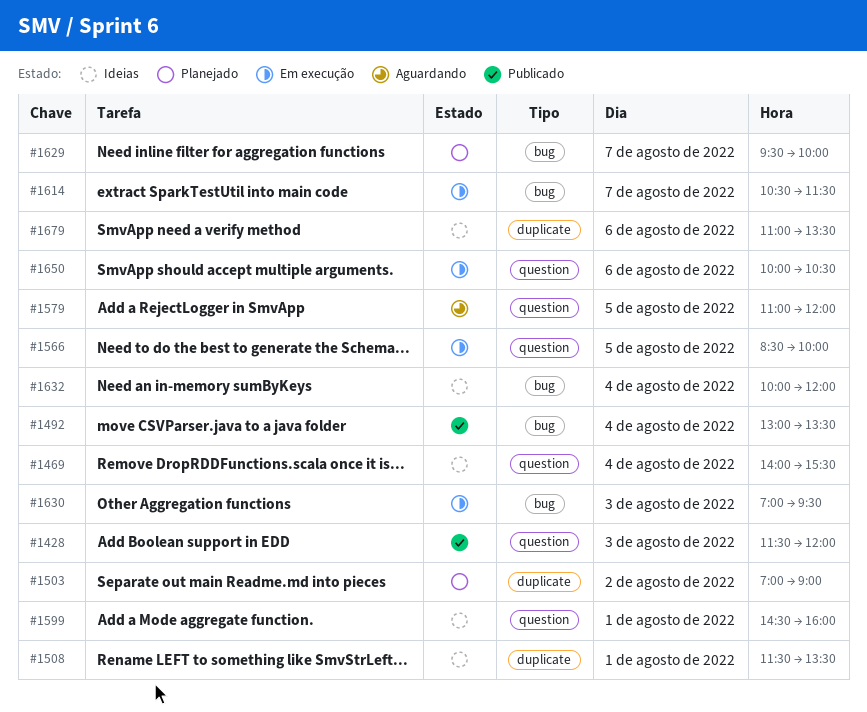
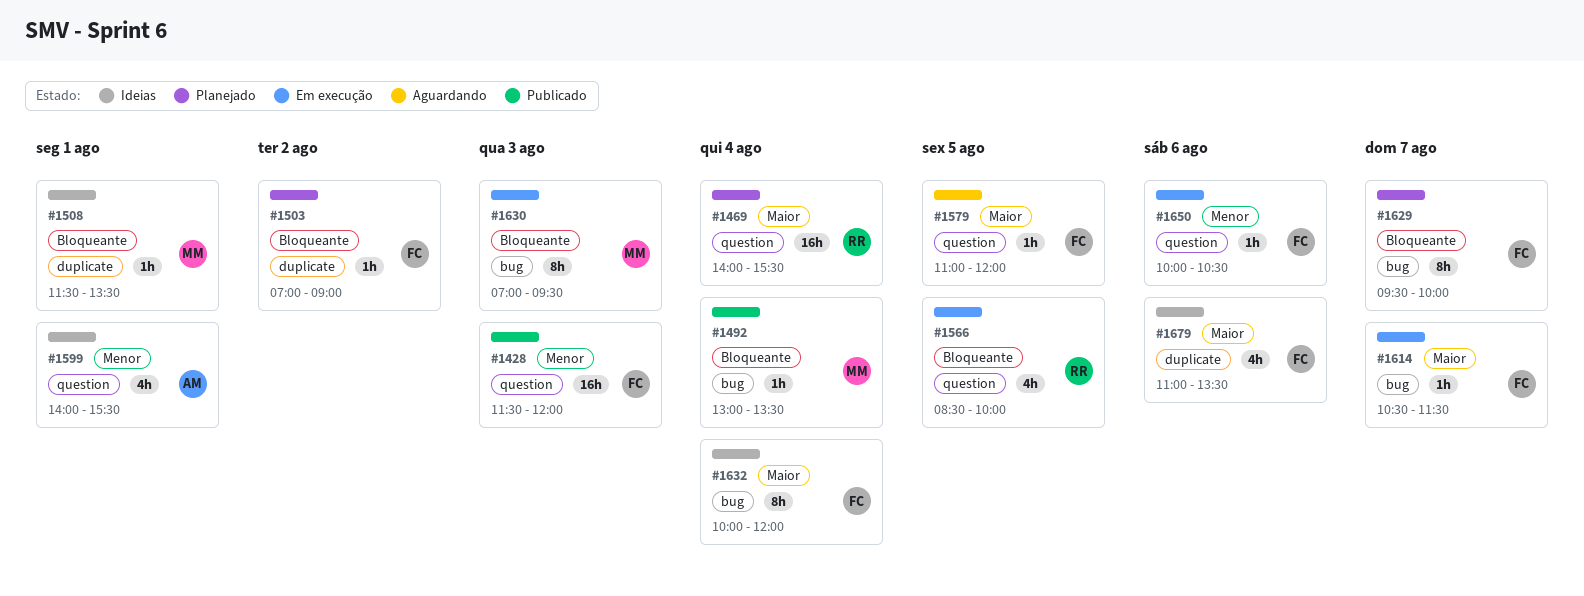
#1469, status: Ideias -> Planejado
#1599, begins: 14:30 -> 14:00
#1599, ends: 16:00 -> 15:30

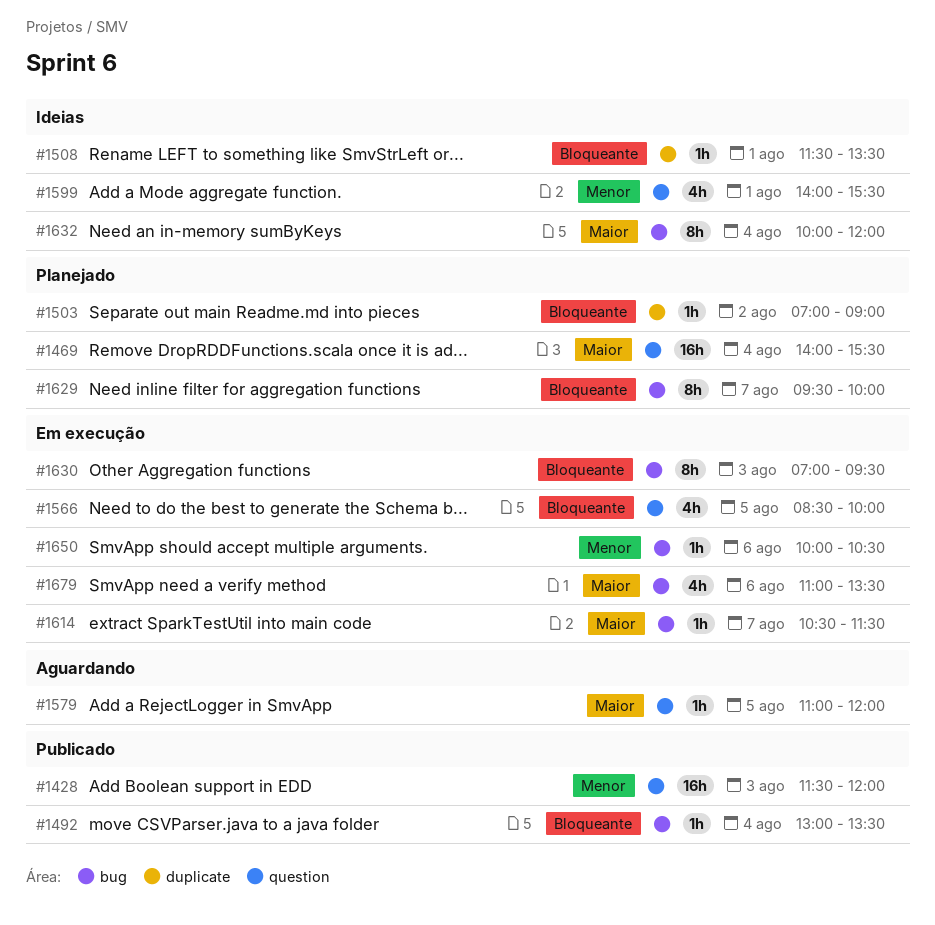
#1650, label: question -> bug
#1679, status: Ideias -> Em execução
#1679, label: duplicate -> bug

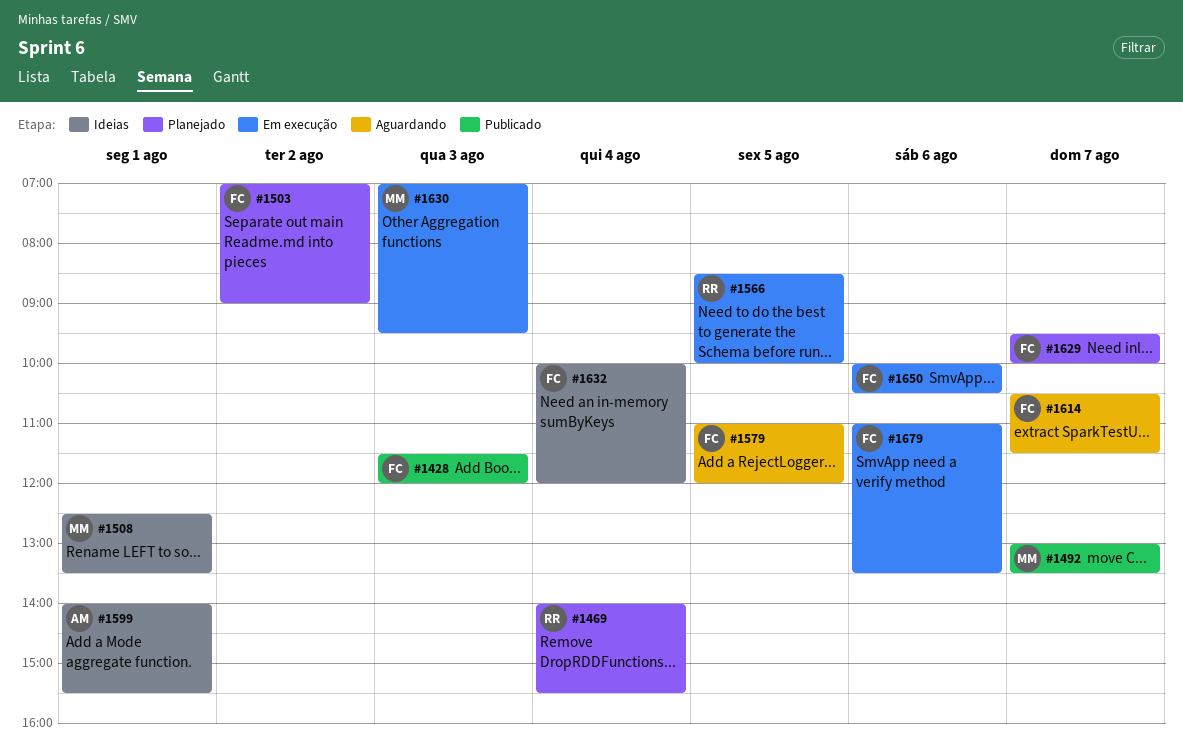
#1492, day: Aug 4 -> Aug 7
#1508, begins: 11:30 -> 12:30
#1614, status: Em execução -> Aguardando

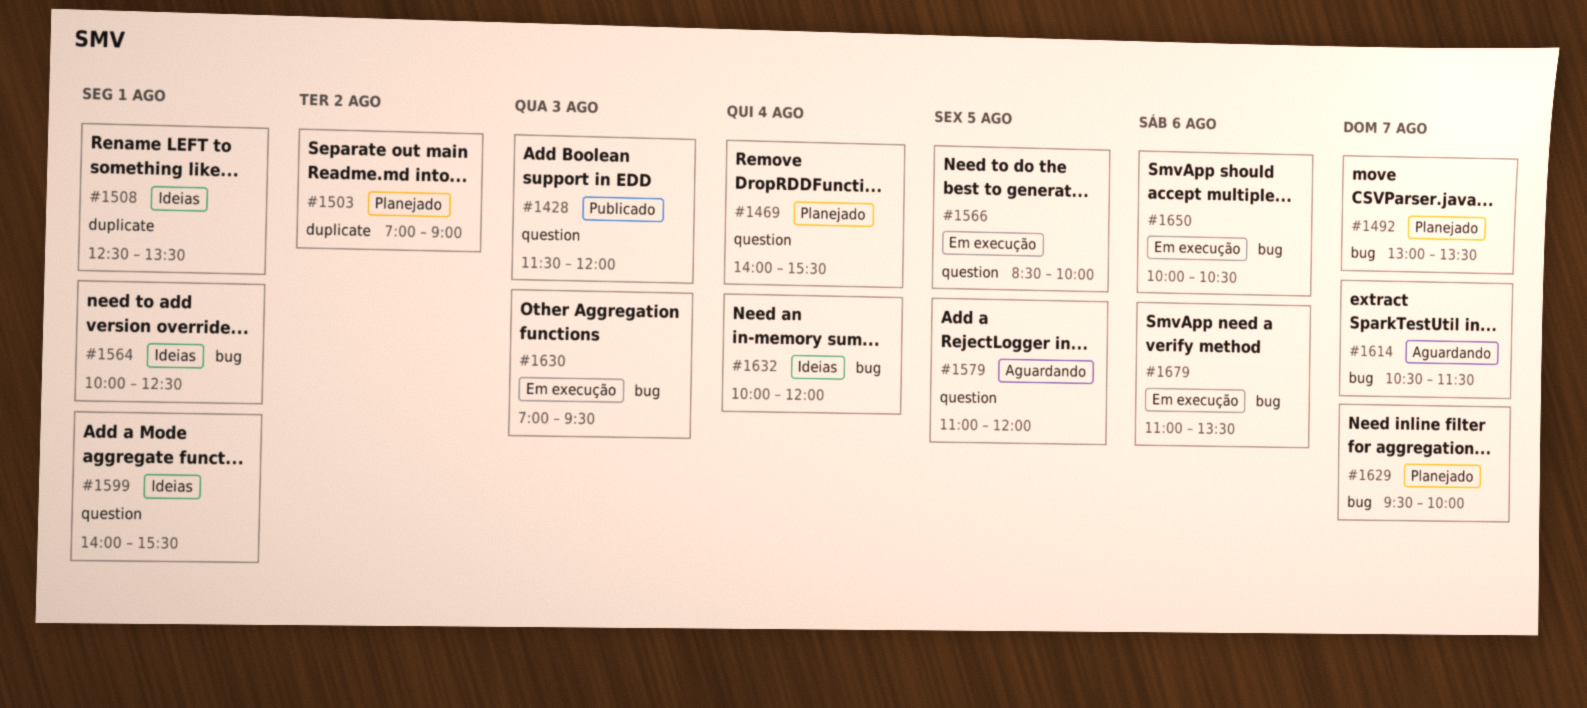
#1492, status: Publicado -> Planejado
#1564: none -> present

